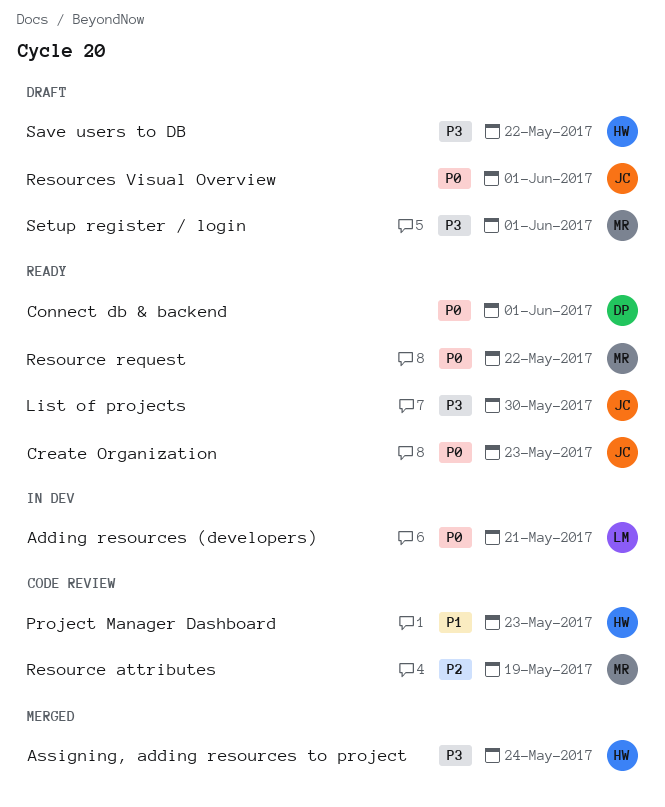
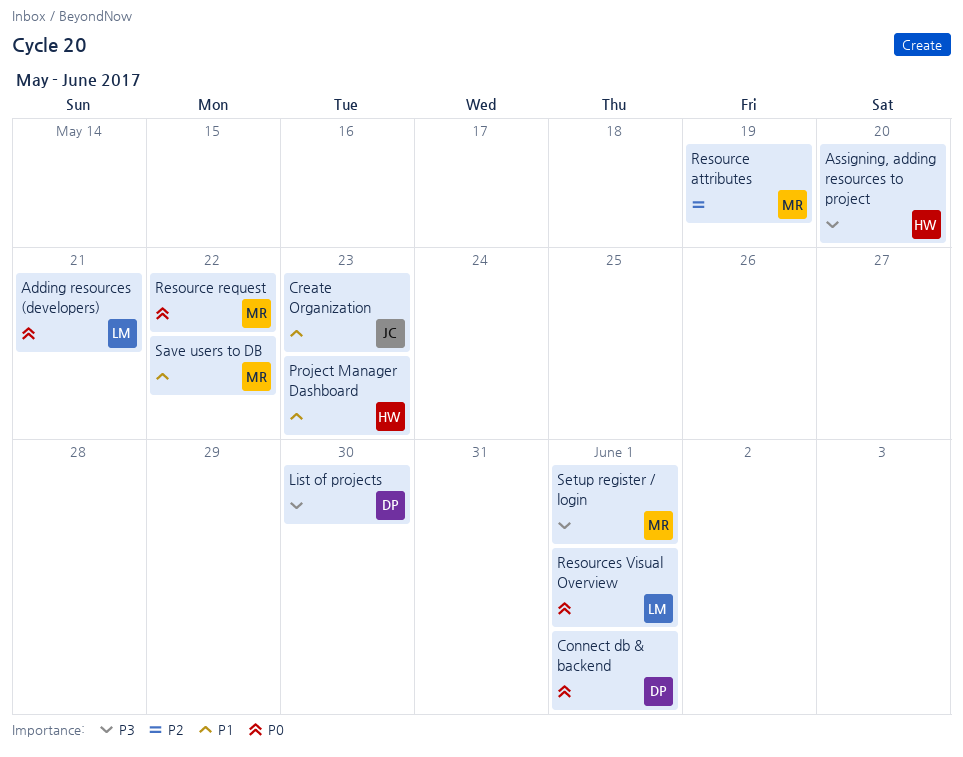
Assigning, adding resources to project, due: May 24 -> May 20
Create Organization, priority: P0 -> P1
List of projects, owner: JC -> DP
Resources Visual Overview, owner: JC -> LM
Save users to DB, owner: HW -> MR
Save users to DB, priority: P3 -> P1

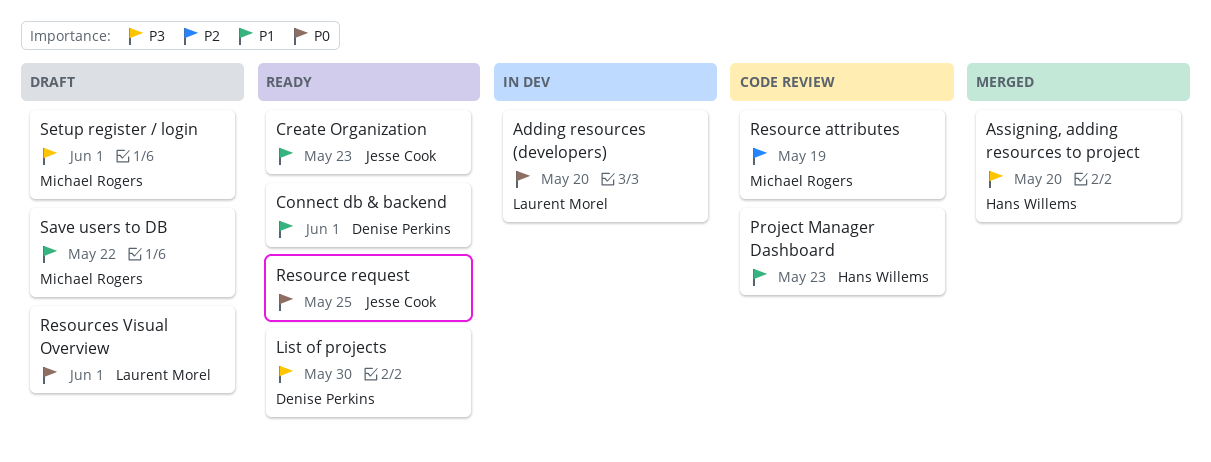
Adding resources (developers), due: May 21 -> May 20
Connect db & backend, priority: P0 -> P1
Resource request, owner: Michael Rogers -> Jesse Cook
Resource request, due: May 22 -> May 25

